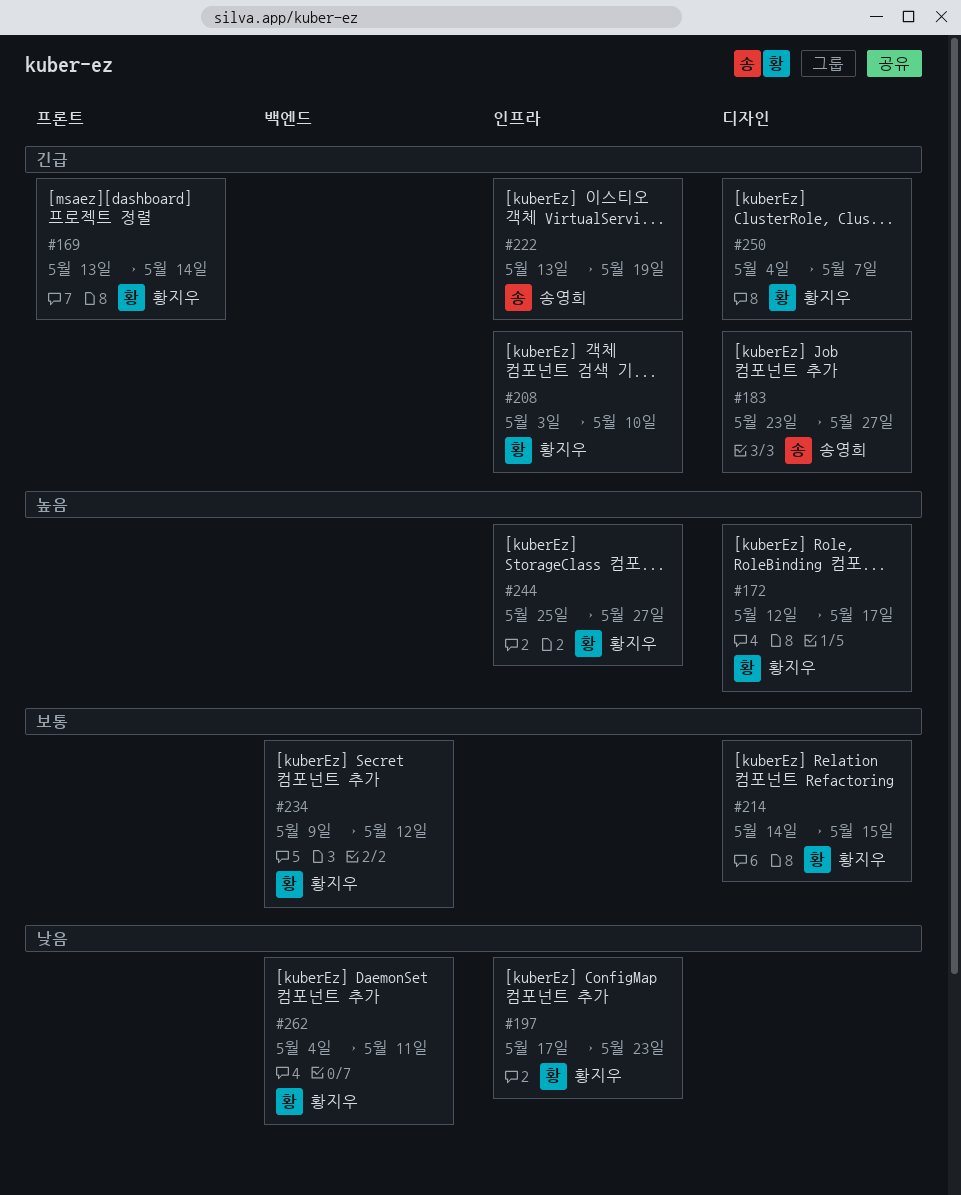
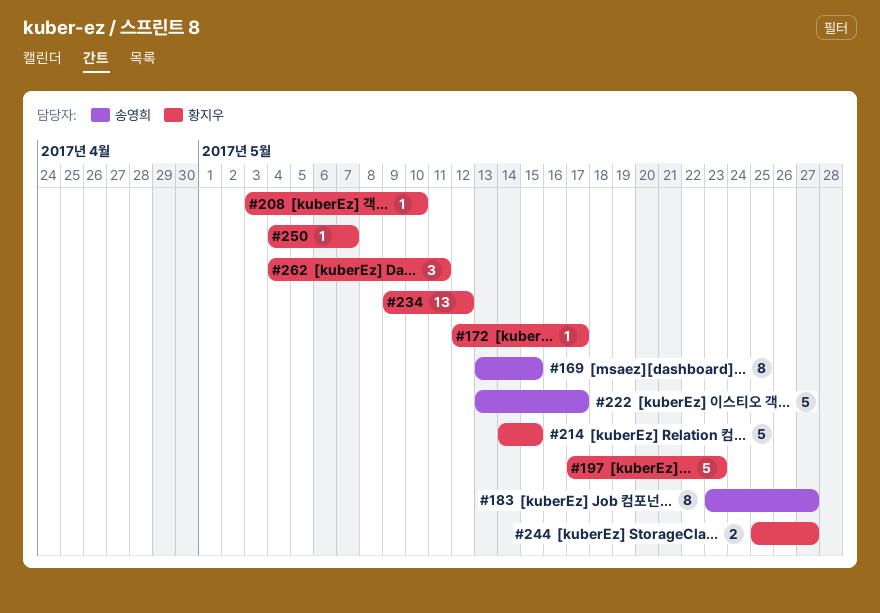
#169, owner: 황지우 -> 송영희
#169, due: May 14 -> May 15
#222, due: May 19 -> May 17

